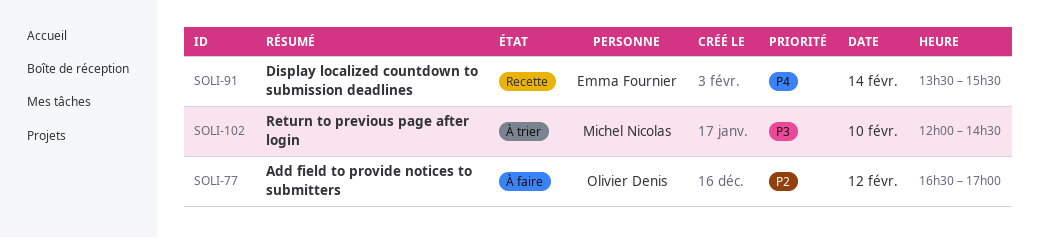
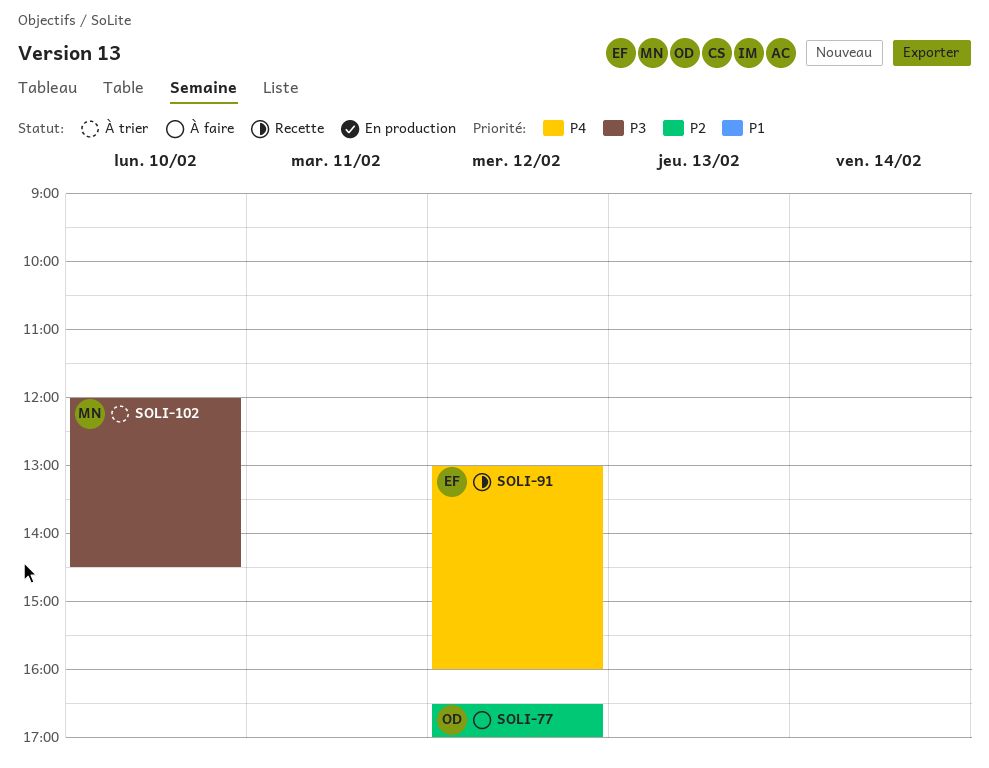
SOLI-91, day: Feb 14 -> Feb 12
SOLI-91, begins: 13:30 -> 13:00
SOLI-91, ends: 15:30 -> 16:00

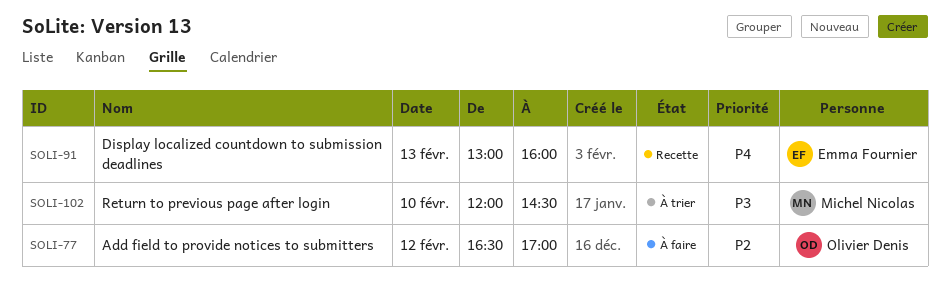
SOLI-91, day: Feb 12 -> Feb 13

